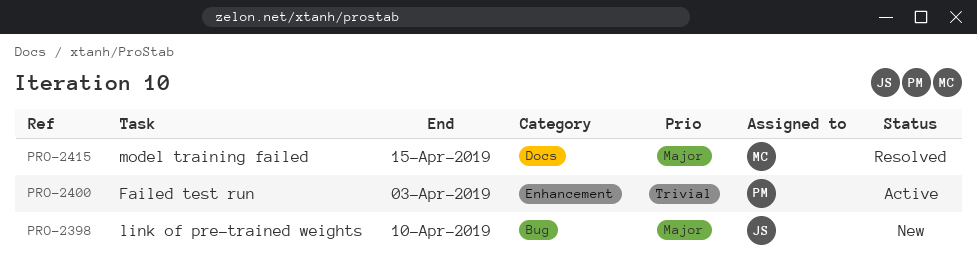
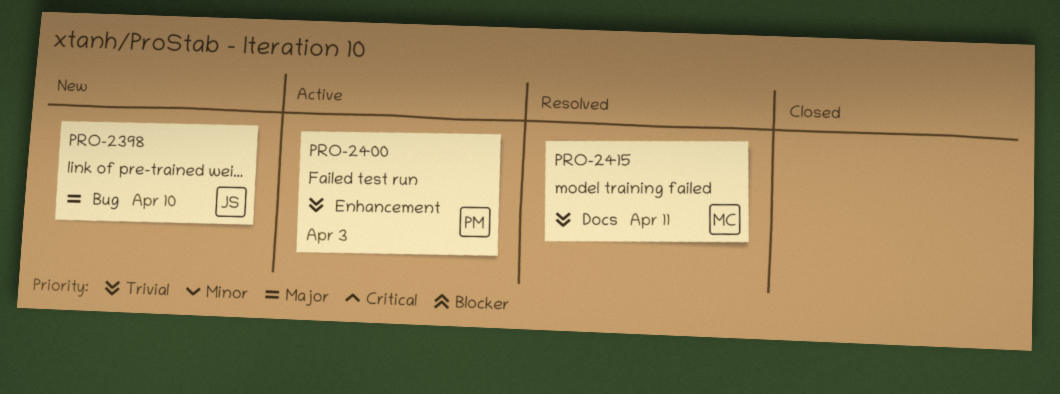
PRO-2415, priority: Major -> Trivial
PRO-2415, due: Apr 15 -> Apr 11

